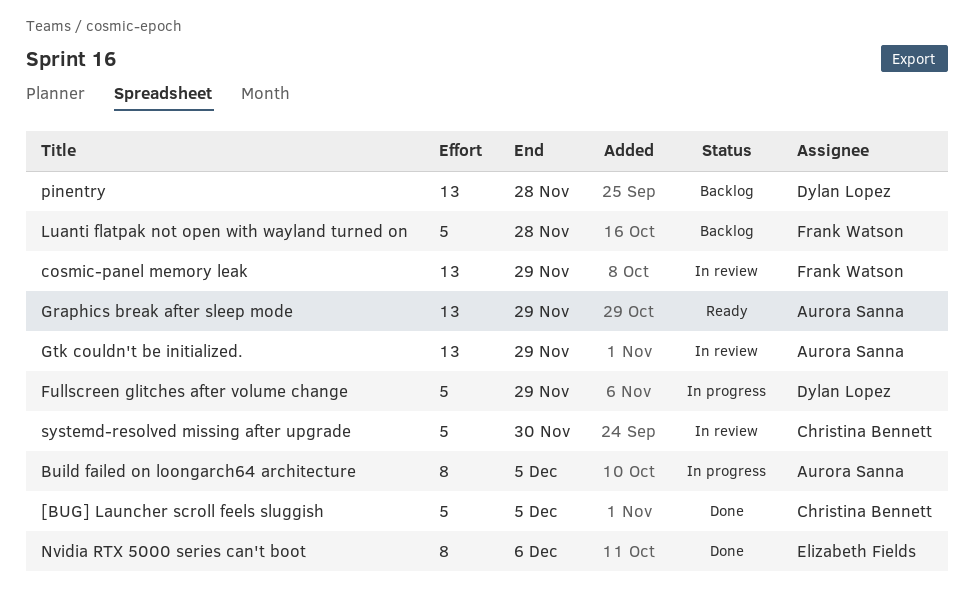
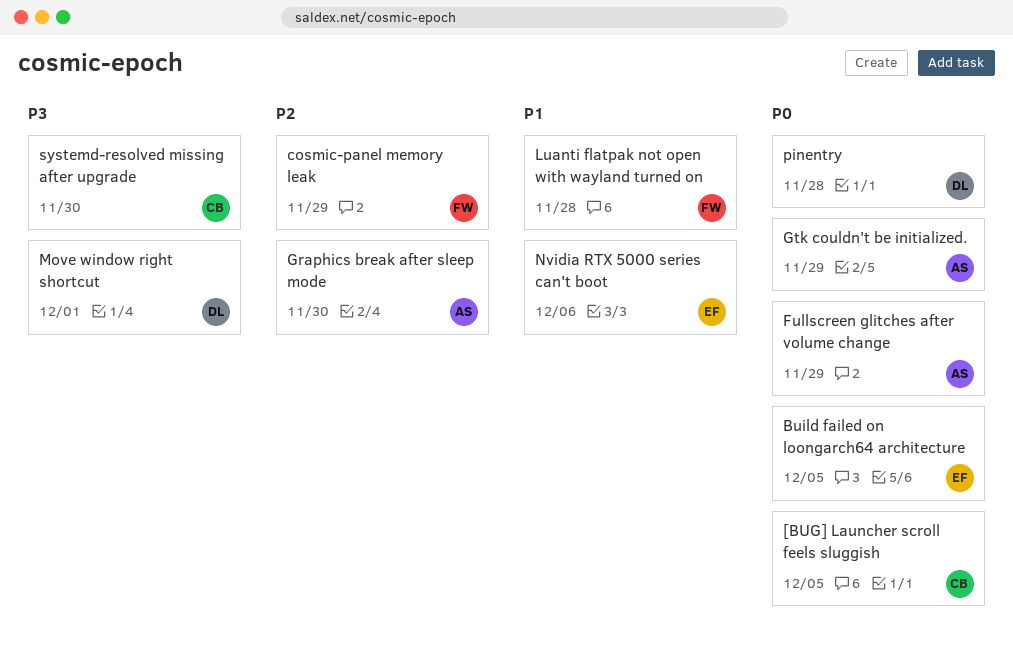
Build failed on loongarch64 architecture, owner: Aurora Sanna -> Elizabeth Fields
Fullscreen glitches after volume change, owner: Dylan Lopez -> Aurora Sanna
Graphics break after sleep mode, due: Nov 29 -> Nov 30
Move window right shortcut: none -> present

